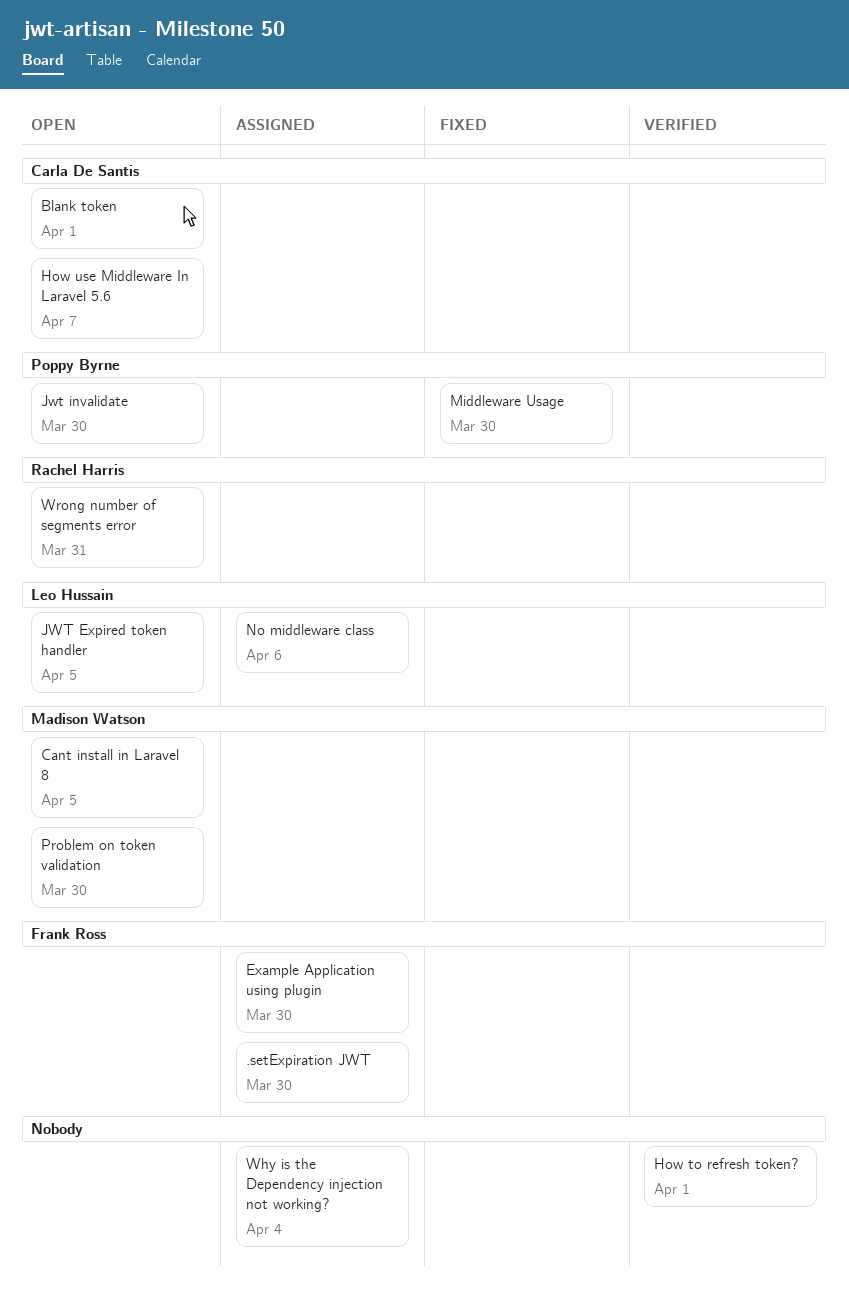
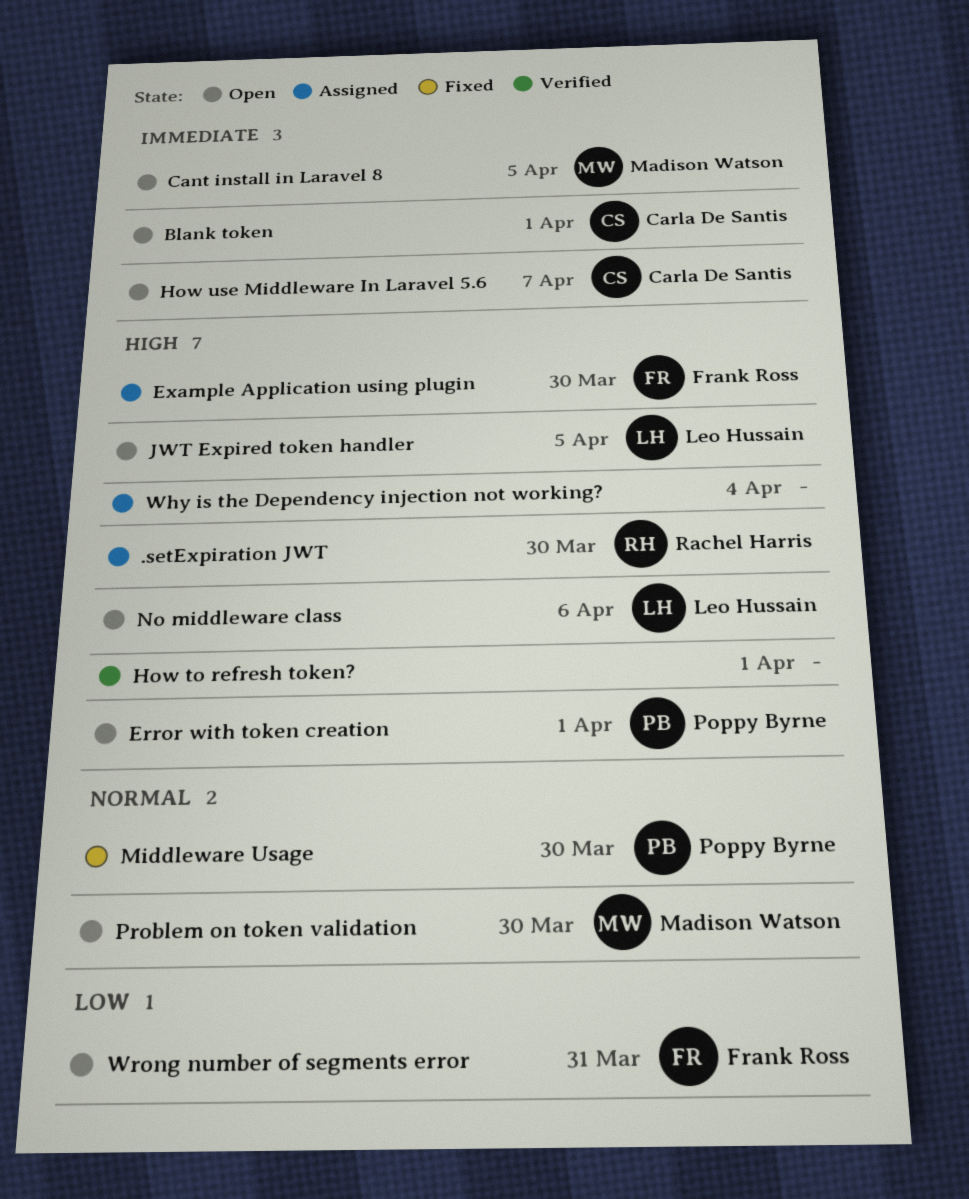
.setExpiration JWT, owner: Frank Ross -> Rachel Harris
Error with token creation: none -> present
Jwt invalidate: present -> none
No middleware class, status: Assigned -> Open
Wrong number of segments error, owner: Rachel Harris -> Frank Ross

